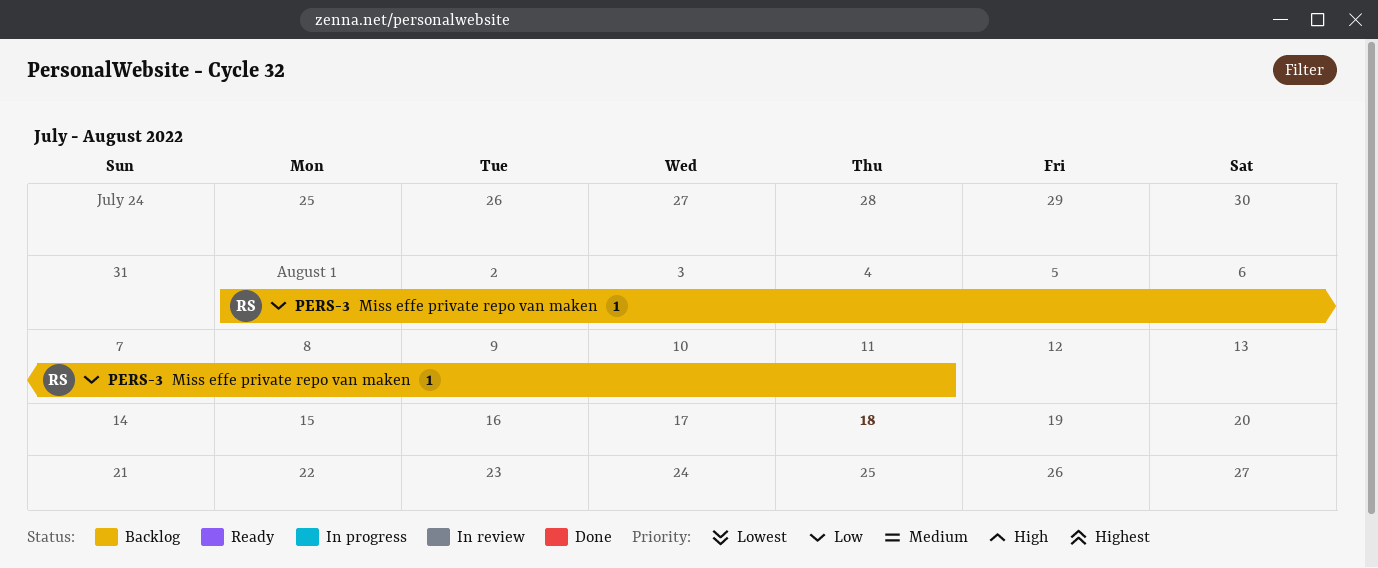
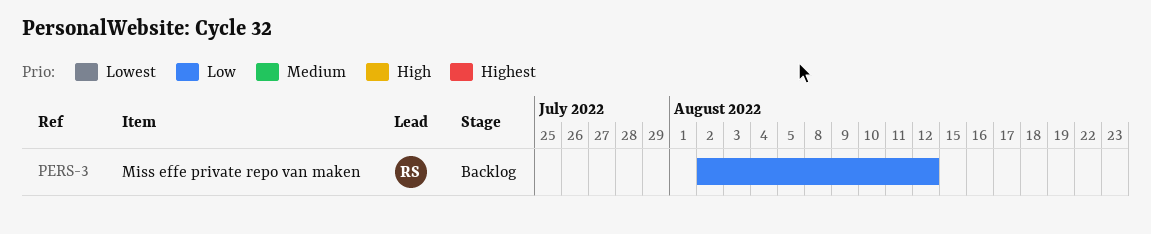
PERS-3, start: Aug 1 -> Aug 2
PERS-3, due: Aug 11 -> Aug 12

